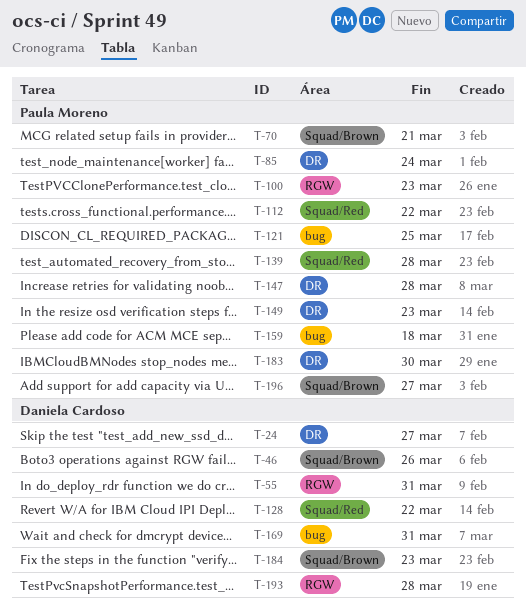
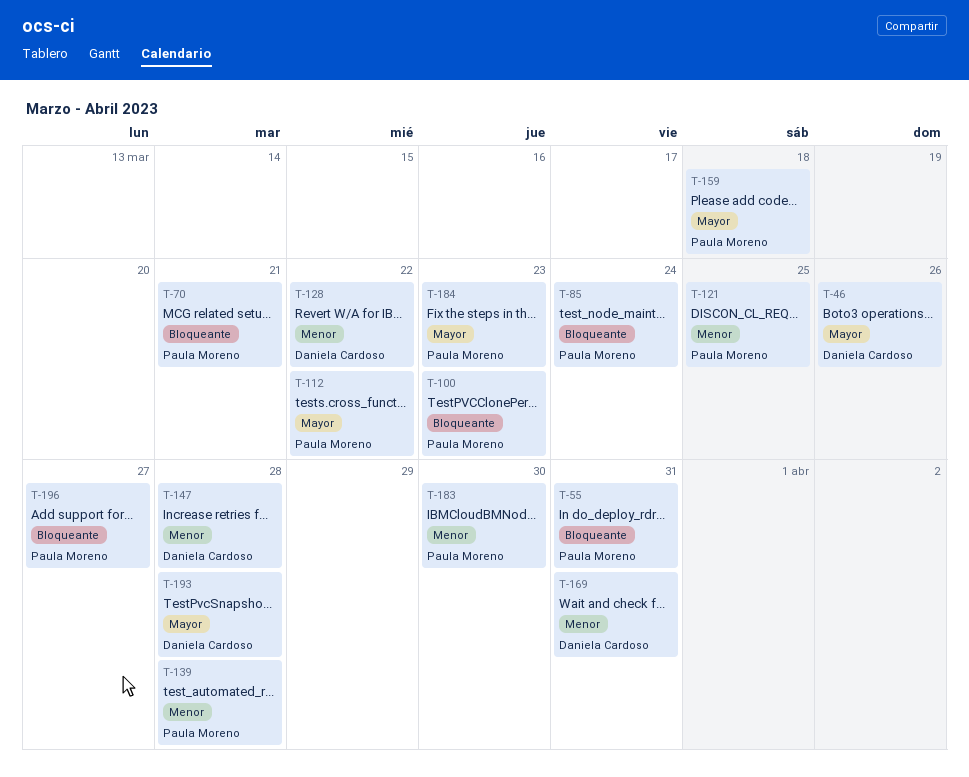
T-24: present -> none
T-55, owner: Daniela Cardoso -> Paula Moreno
T-147, owner: Paula Moreno -> Daniela Cardoso
T-149: present -> none
T-184, owner: Daniela Cardoso -> Paula Moreno

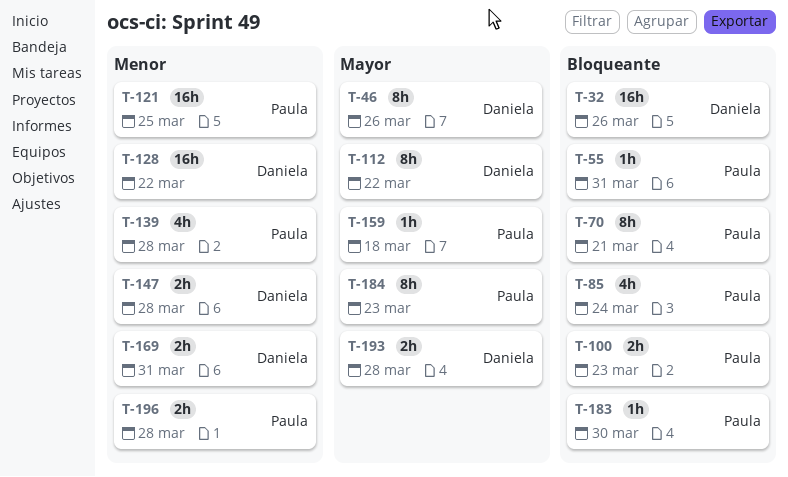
T-32: none -> present
T-112, owner: Paula Moreno -> Daniela Cardoso
T-183, priority: Menor -> Bloqueante
T-196, priority: Bloqueante -> Menor
T-196, due: Mar 27 -> Mar 28

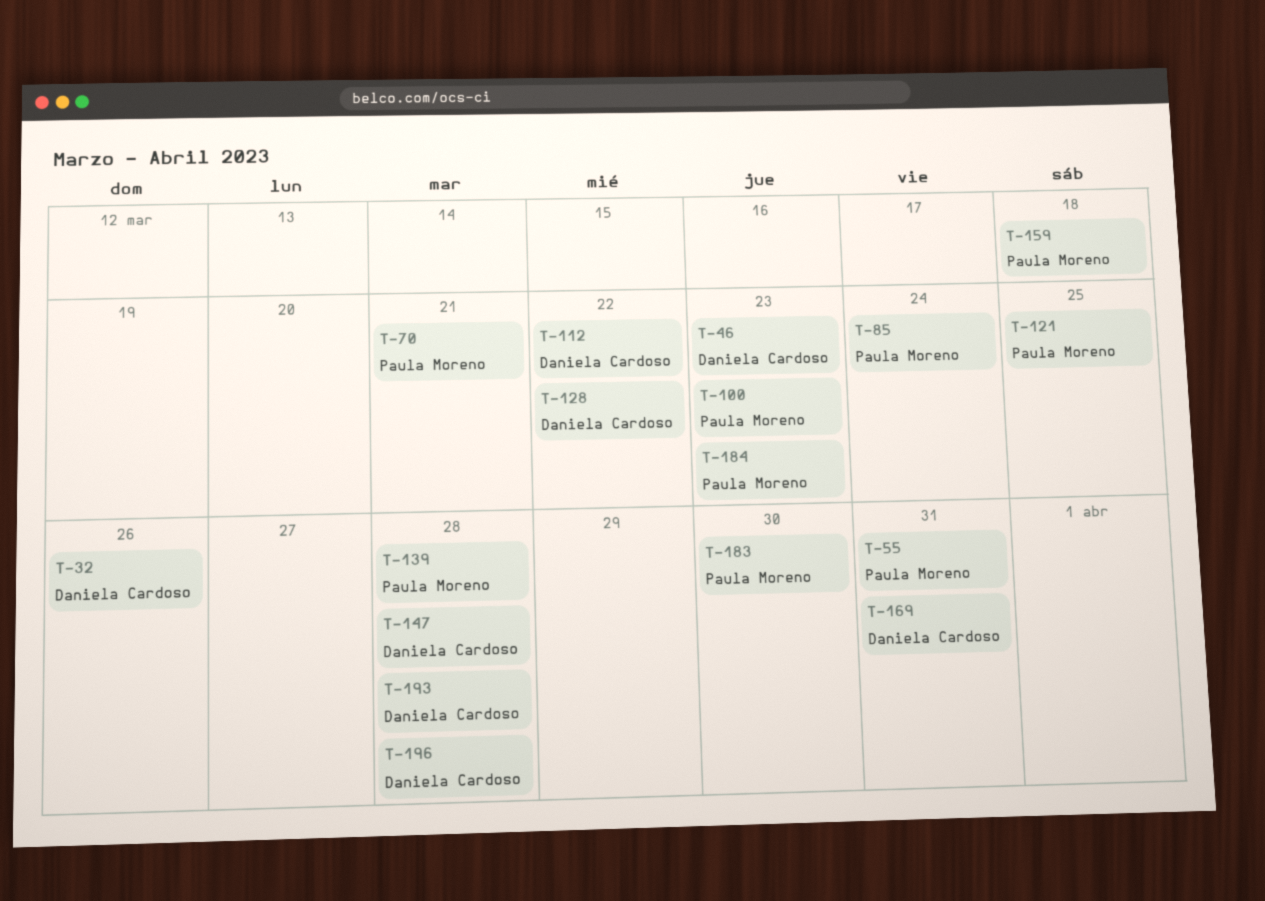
T-46, due: Mar 26 -> Mar 23
T-196, owner: Paula Moreno -> Daniela Cardoso

